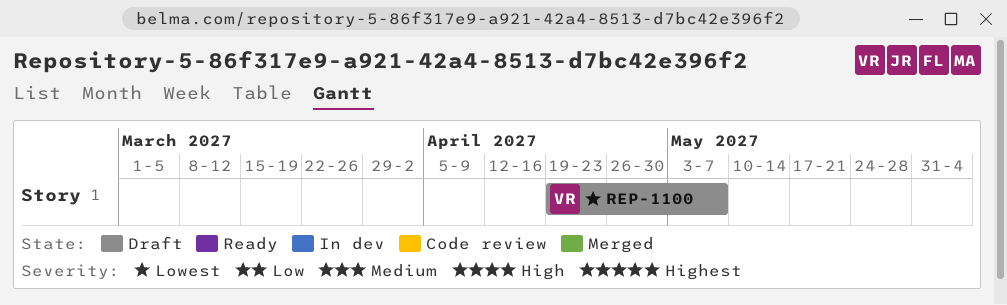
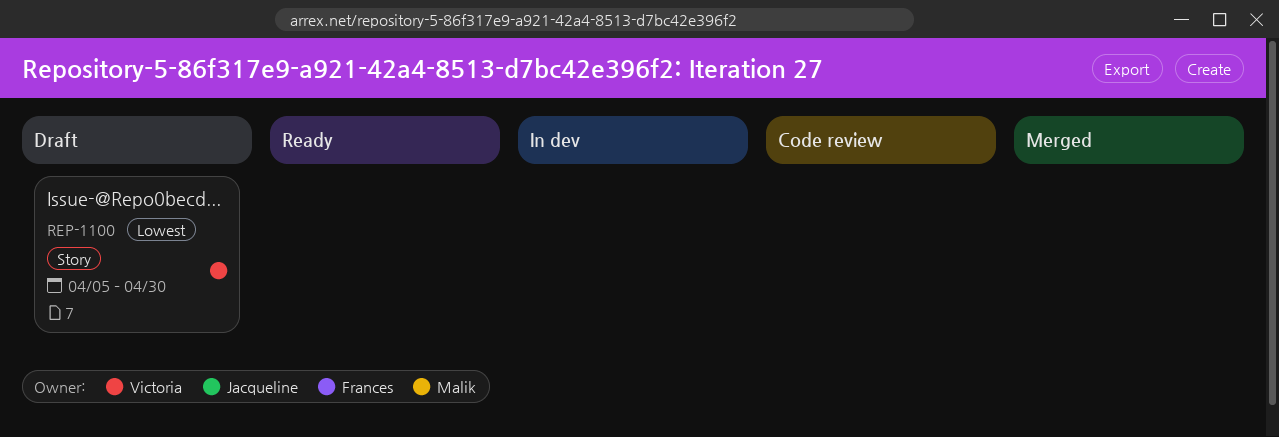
REP-1100, start: Apr 19 -> Apr 5
REP-1100, due: May 7 -> Apr 30

